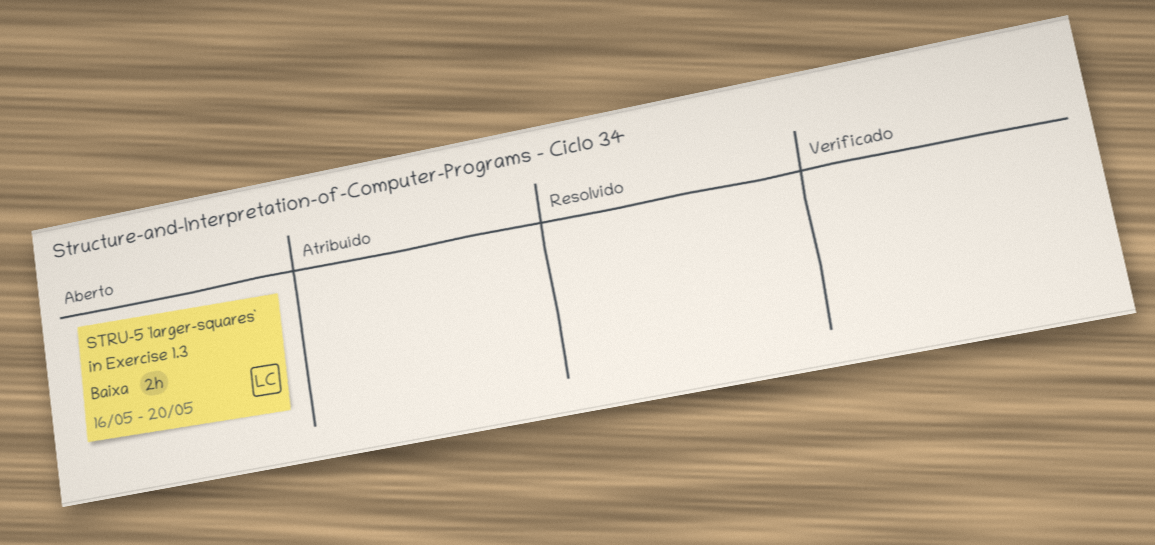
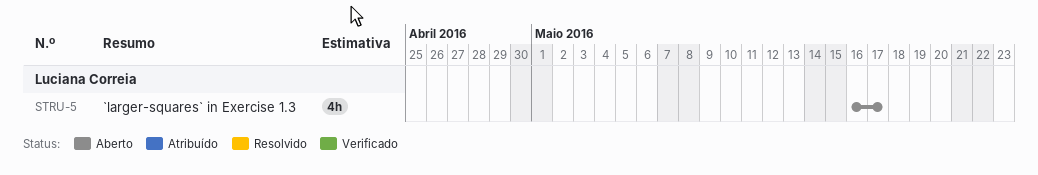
STRU-5, estimate: 2h -> 4h
STRU-5, due: May 20 -> May 17

